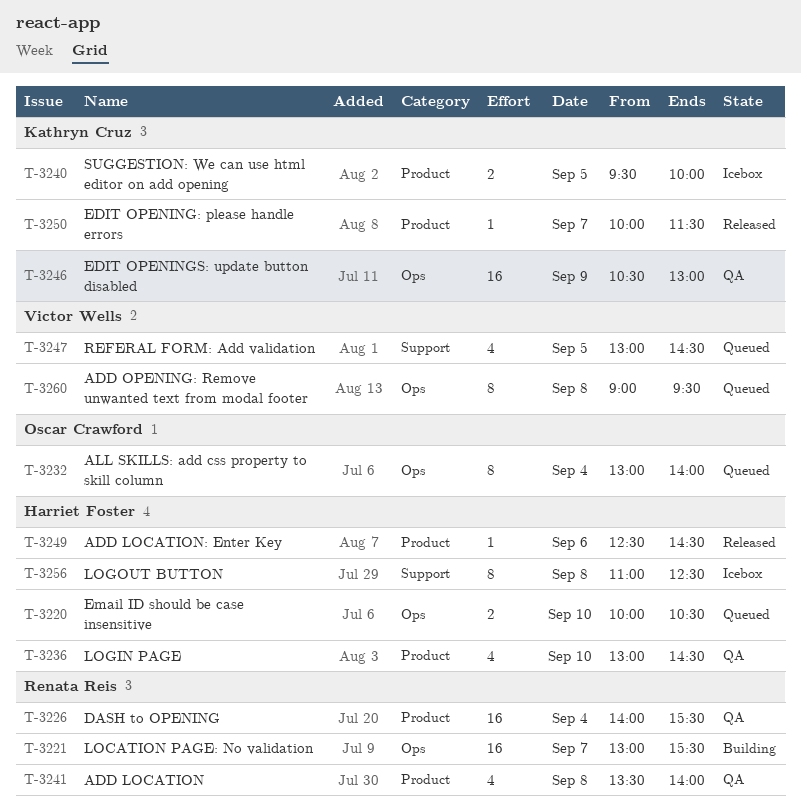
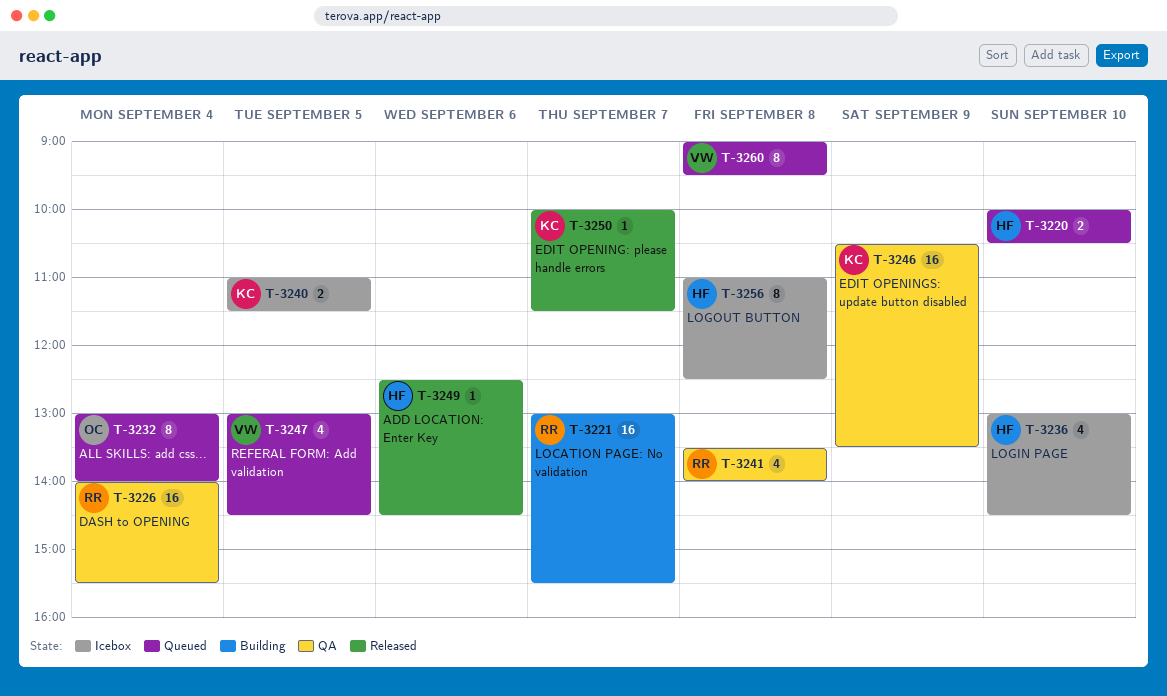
T-3236, status: QA -> Icebox
T-3240, begins: 09:30 -> 11:00
T-3240, ends: 10:00 -> 11:30
T-3246, ends: 13:00 -> 13:30

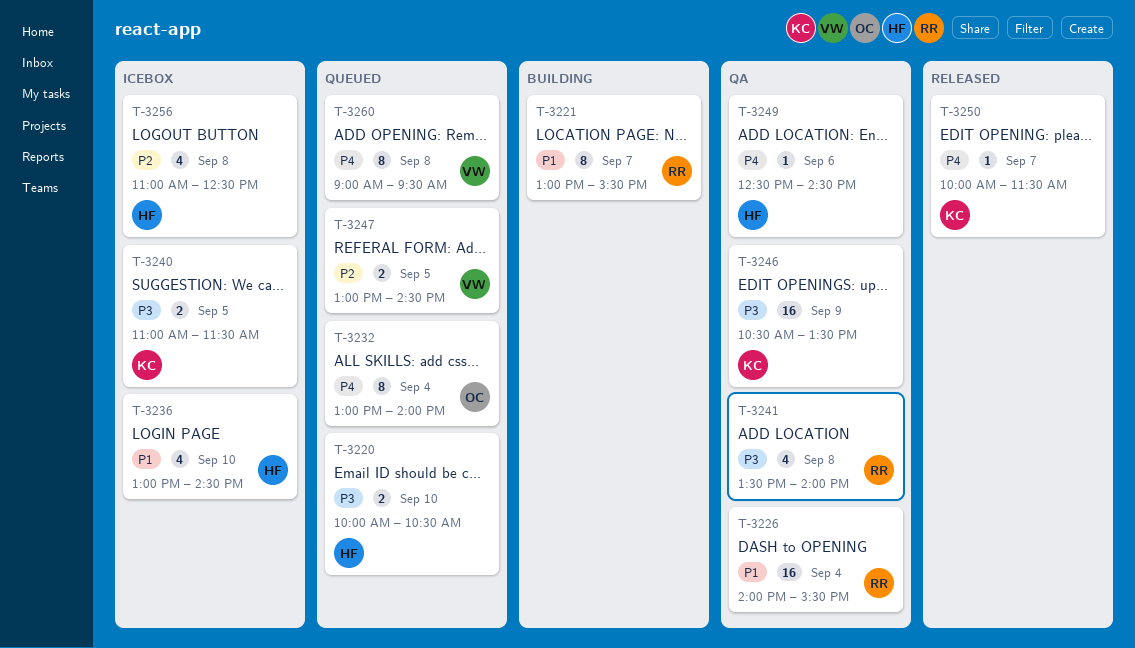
T-3221, estimate: 16 -> 8
T-3247, estimate: 4 -> 2
T-3249, status: Released -> QA
T-3256, estimate: 8 -> 4

